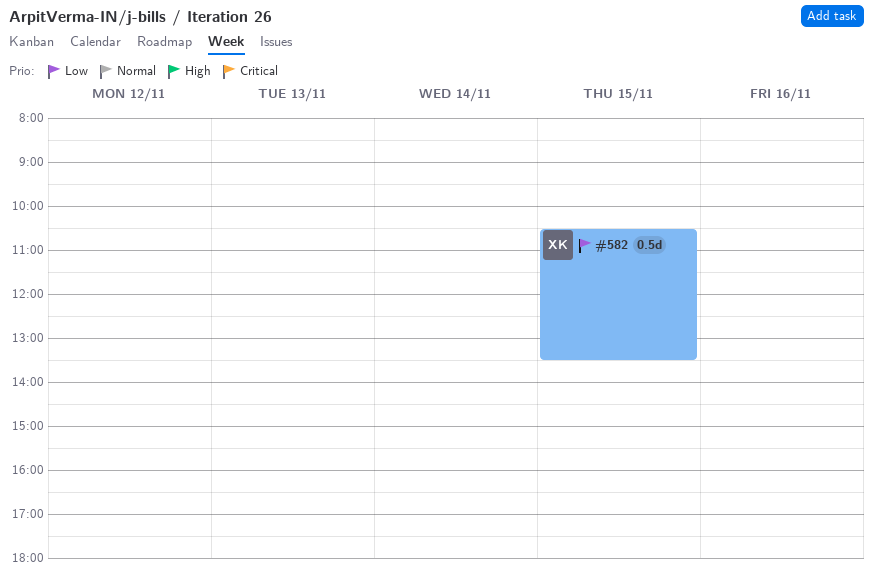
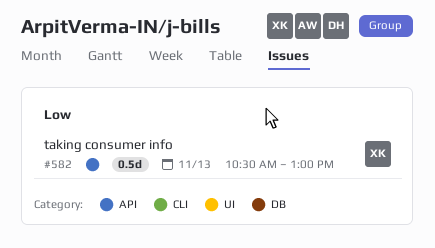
#582, day: Nov 15 -> Nov 13
#582, ends: 13:30 -> 13:00

